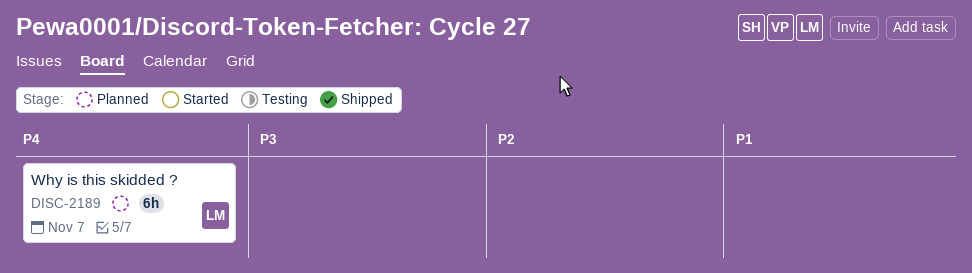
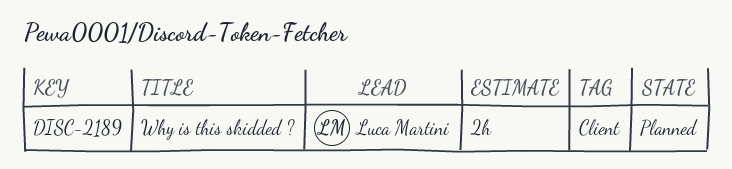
DISC-2189, estimate: 6h -> 2h

